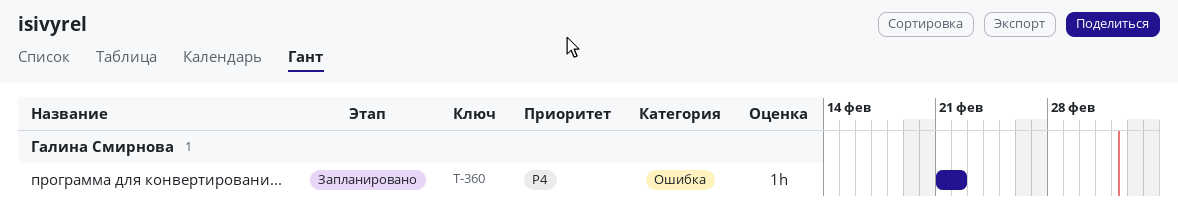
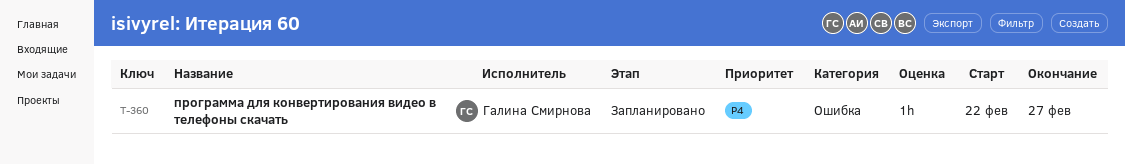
T-360, start: Feb 21 -> Feb 22
T-360, due: Feb 22 -> Feb 27

